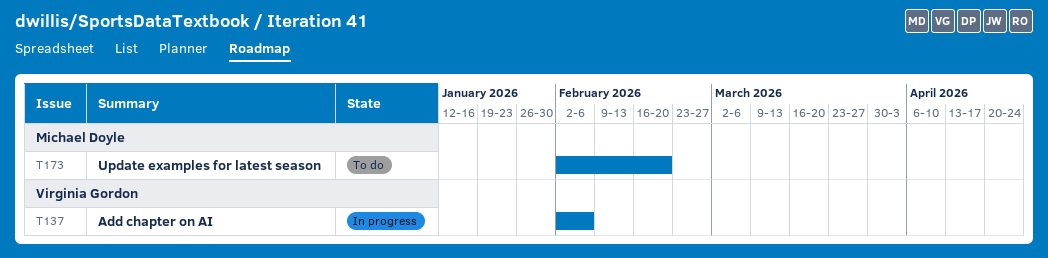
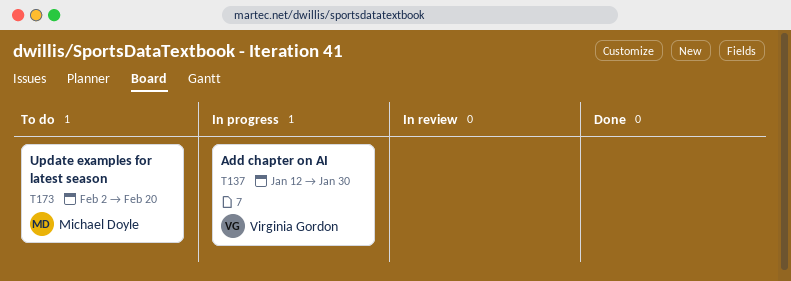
T137, start: Feb 2 -> Jan 12
T137, due: Feb 6 -> Jan 30

